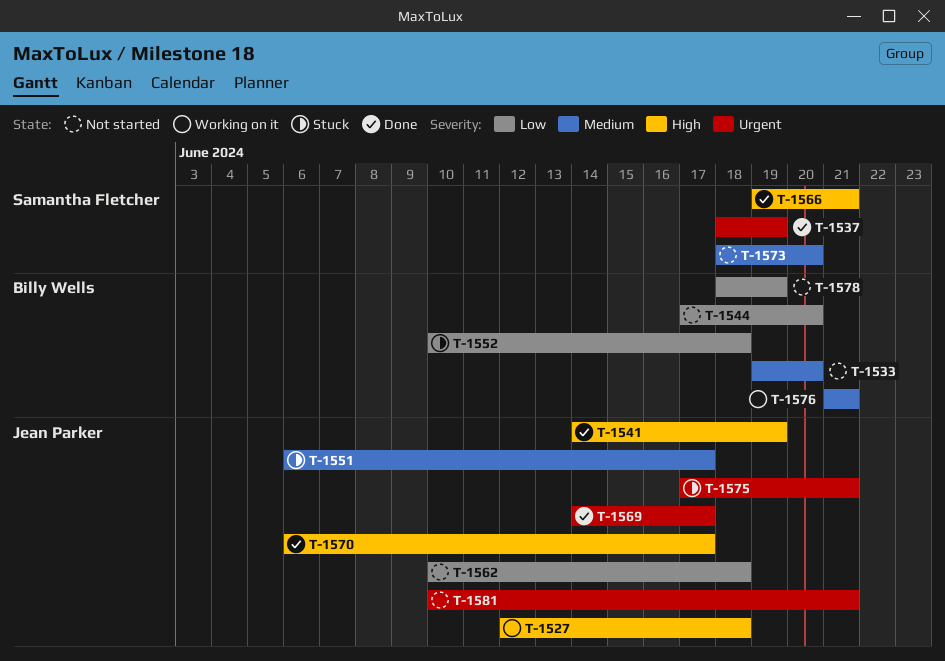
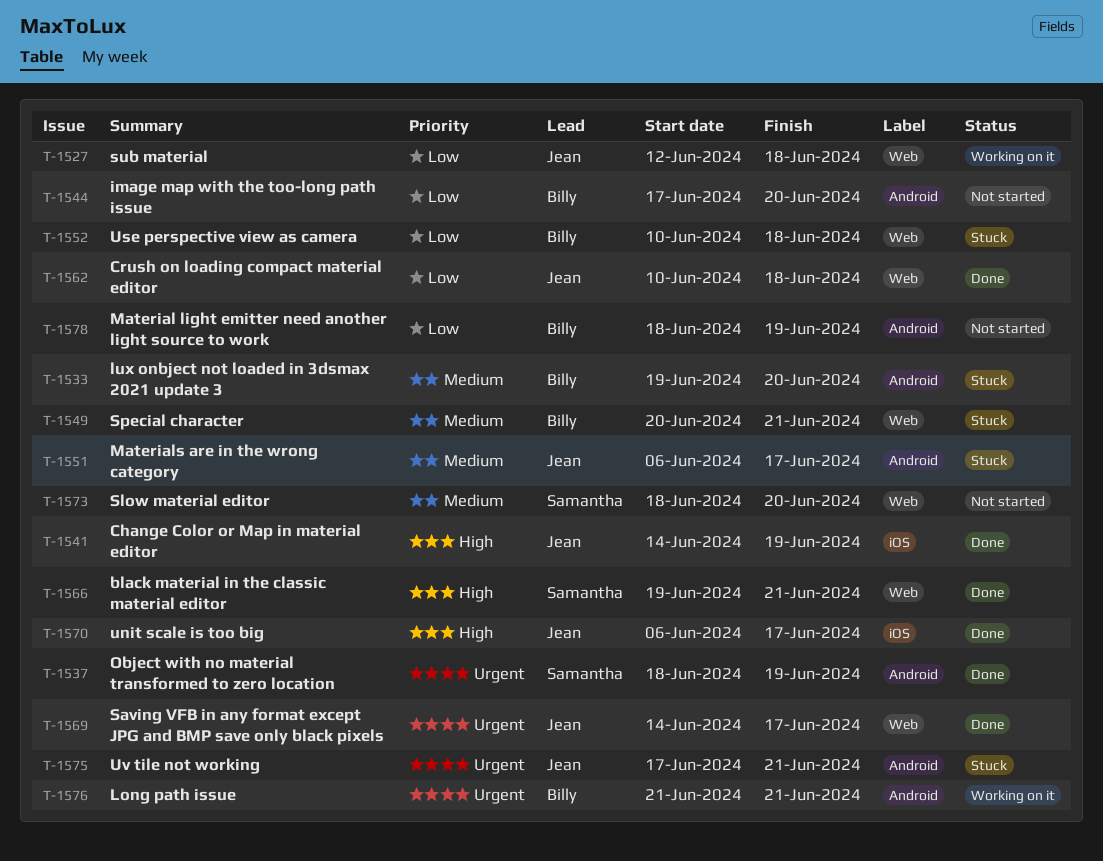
T-1527, priority: High -> Low
T-1533, status: Not started -> Stuck
T-1549: none -> present
T-1562, status: Not started -> Done
T-1576, priority: Medium -> Urgent
T-1581: present -> none

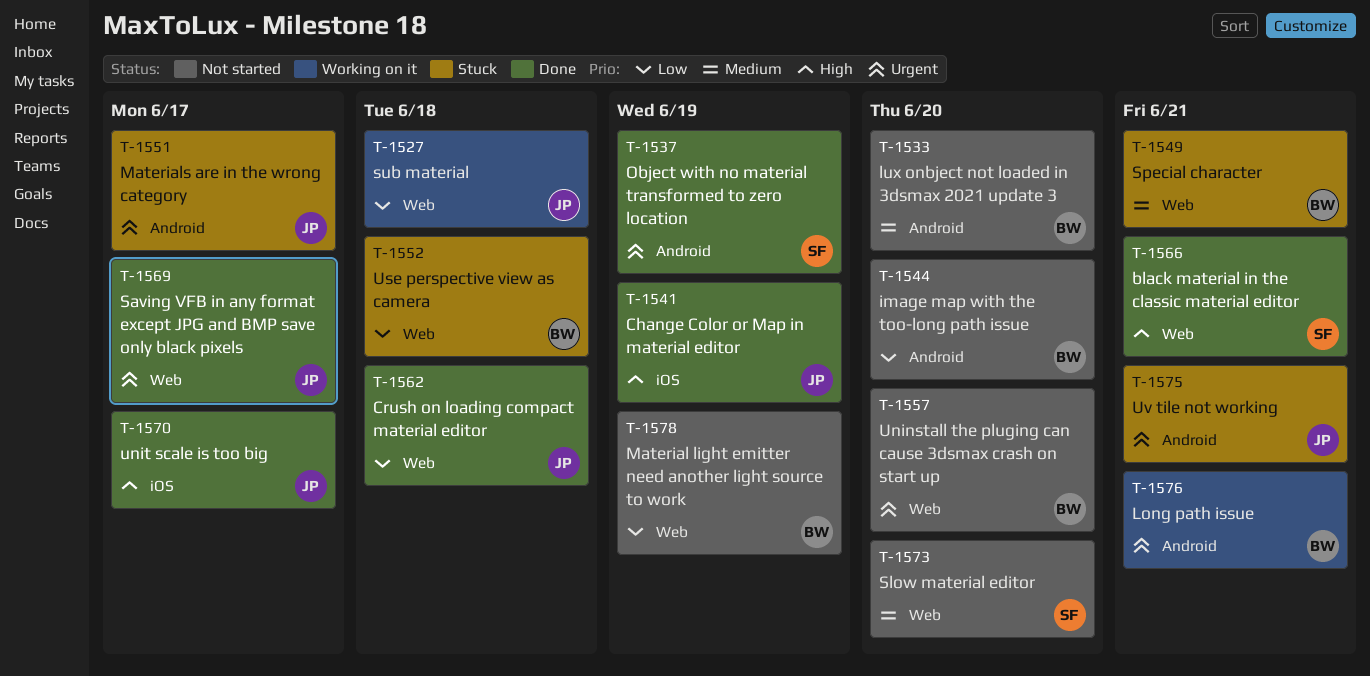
T-1533, status: Stuck -> Not started
T-1551, priority: Medium -> Urgent
T-1557: none -> present
T-1578, label: Android -> Web

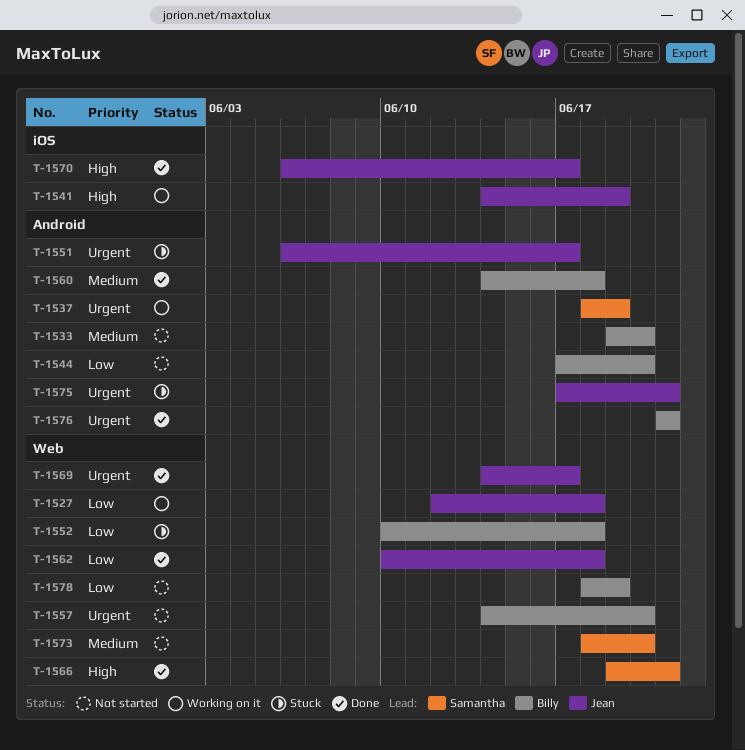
T-1537, status: Done -> Working on it
T-1541, status: Done -> Working on it
T-1549: present -> none
T-1560: none -> present
T-1576, status: Working on it -> Done

